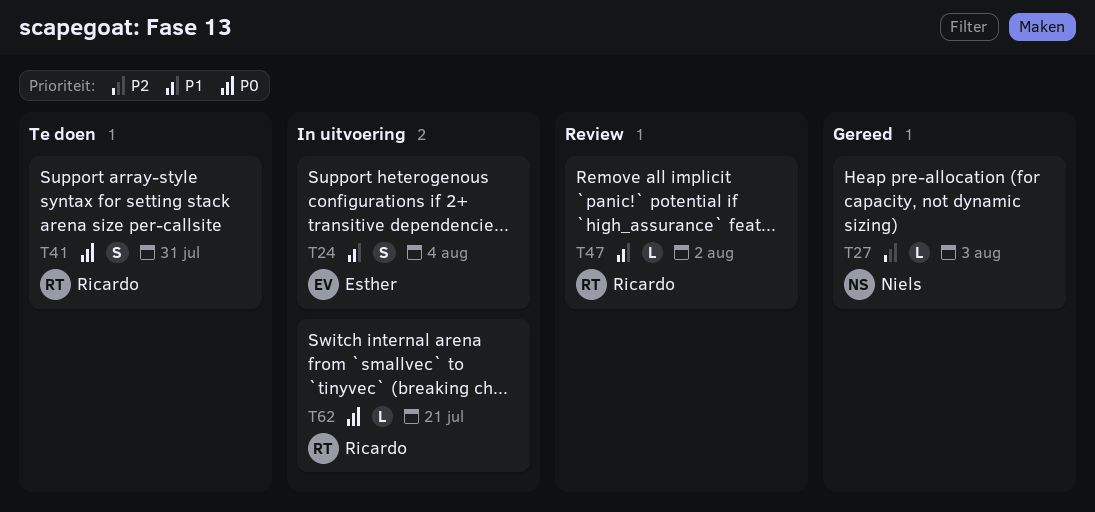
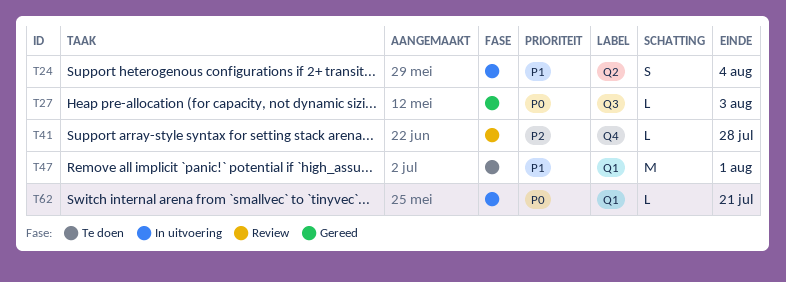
T27, priority: P2 -> P0
T41, status: Te doen -> Review
T41, priority: P0 -> P2
T41, estimate: S -> L
T41, due: Jul 31 -> Jul 28
T47, status: Review -> Te doen
T47, estimate: L -> M
T47, due: Aug 2 -> Aug 1

